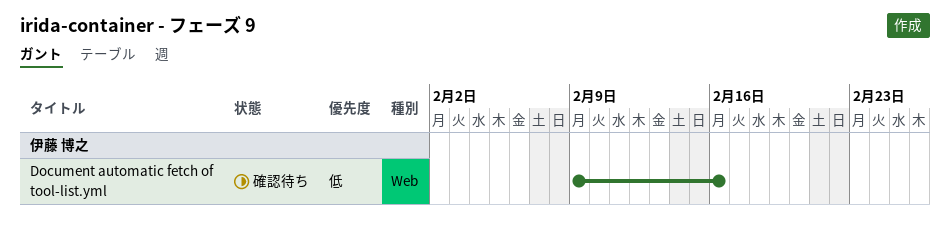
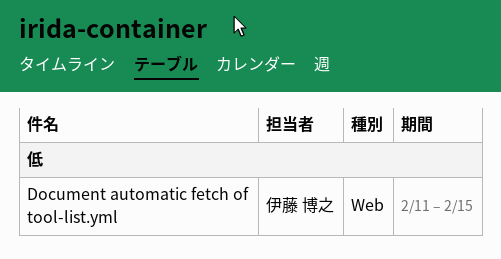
Document automatic fetch of tool-list.yml, start: Feb 9 -> Feb 11
Document automatic fetch of tool-list.yml, due: Feb 16 -> Feb 15

